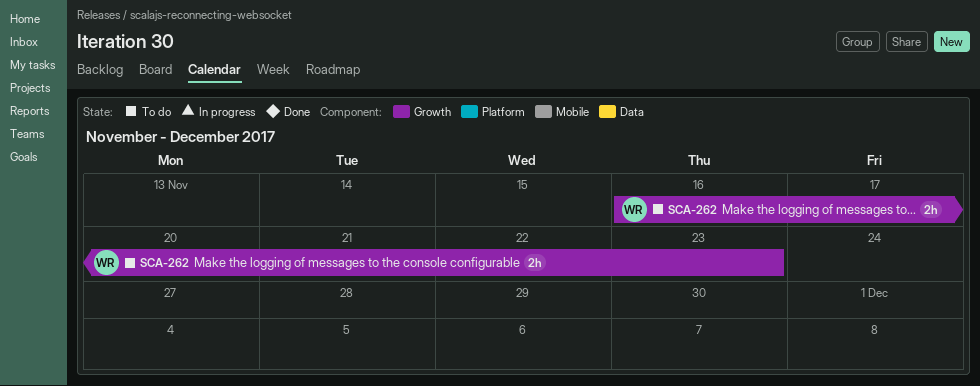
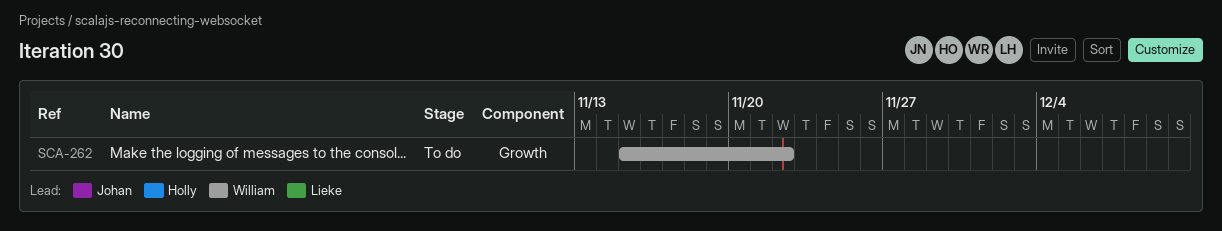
SCA-262, start: Nov 16 -> Nov 15
SCA-262, due: Nov 23 -> Nov 22

